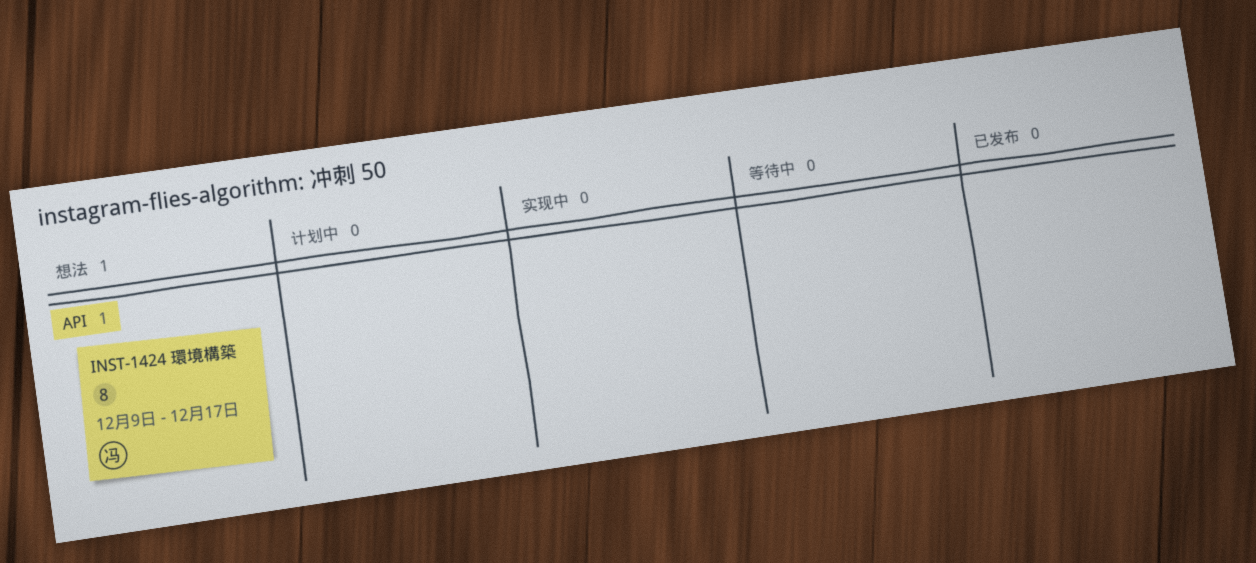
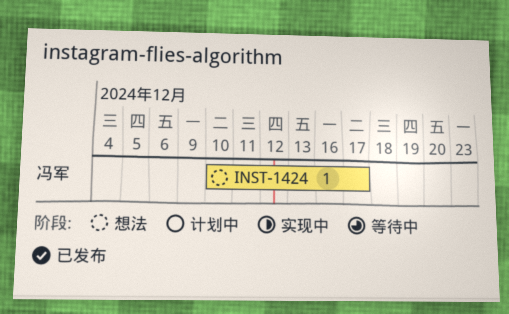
INST-1424, estimate: 8 -> 1
INST-1424, start: Dec 9 -> Dec 10

